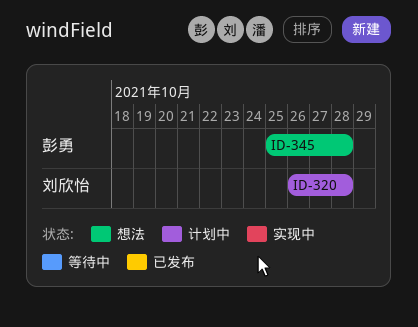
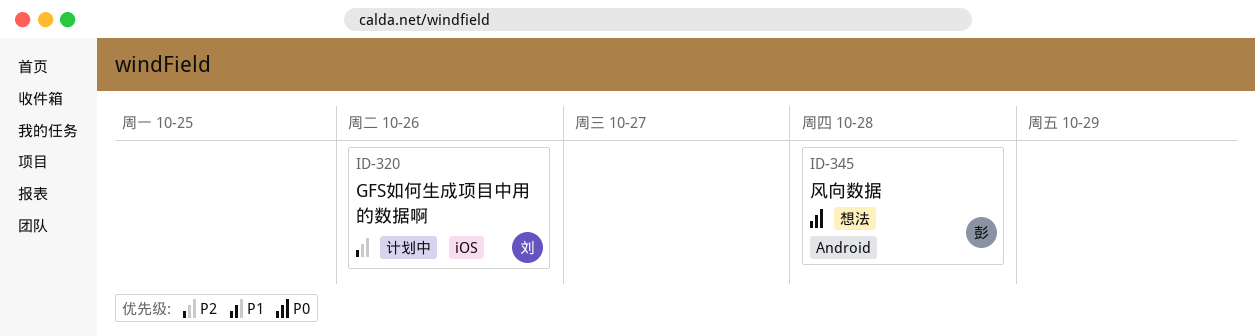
ID-320, due: Oct 28 -> Oct 26

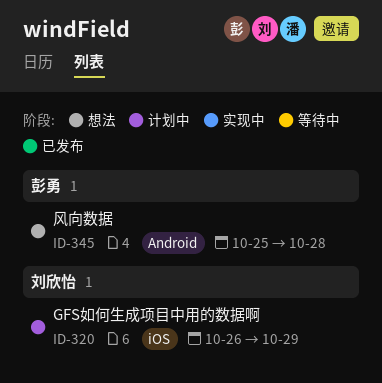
ID-320, due: Oct 26 -> Oct 29

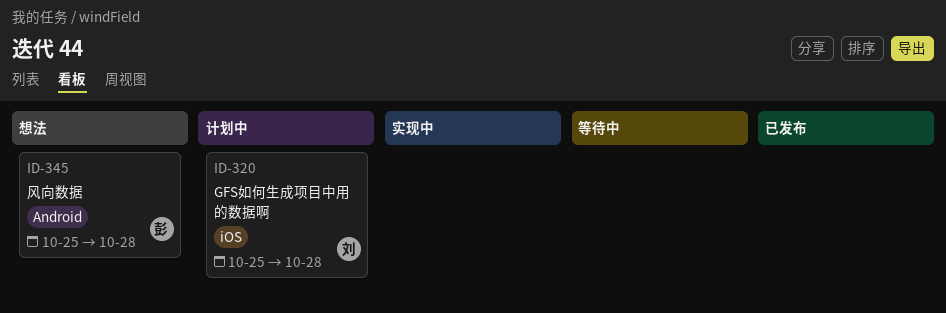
ID-320, start: Oct 26 -> Oct 25
ID-320, due: Oct 29 -> Oct 28

